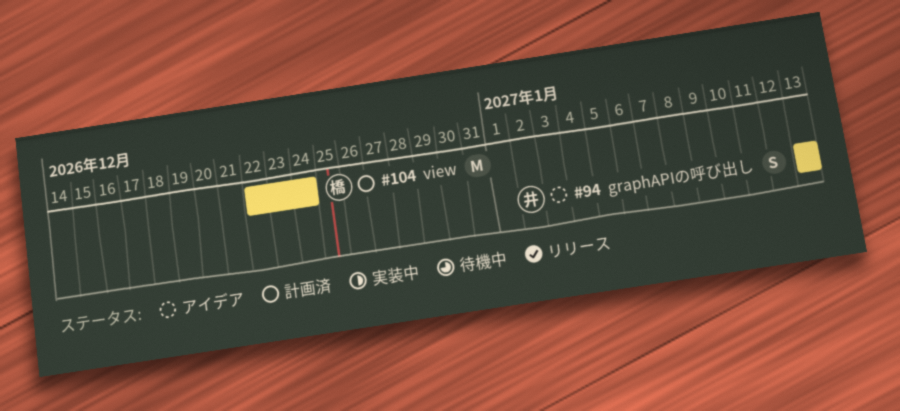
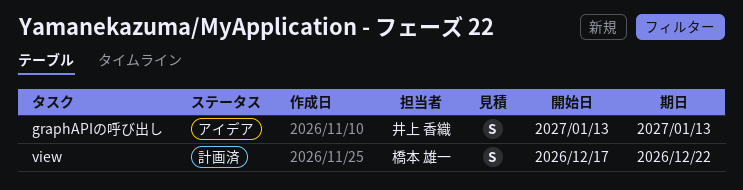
view, estimate: M -> S
view, start: Dec 22 -> Dec 17
view, due: Dec 24 -> Dec 22

